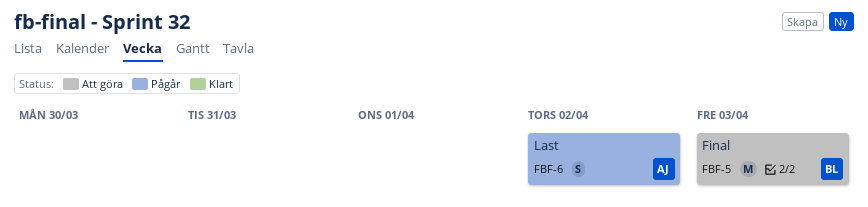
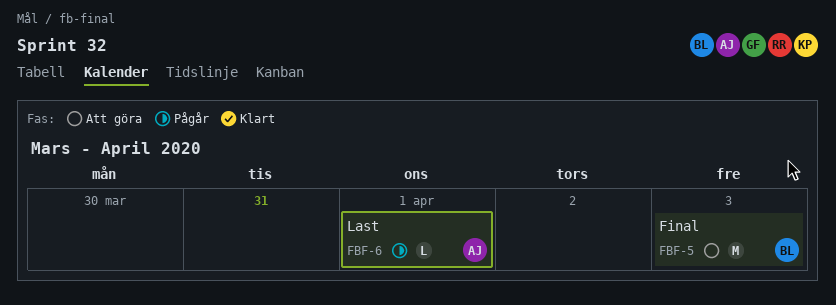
FBF-6, estimate: S -> L
FBF-6, due: Apr 2 -> Apr 1

